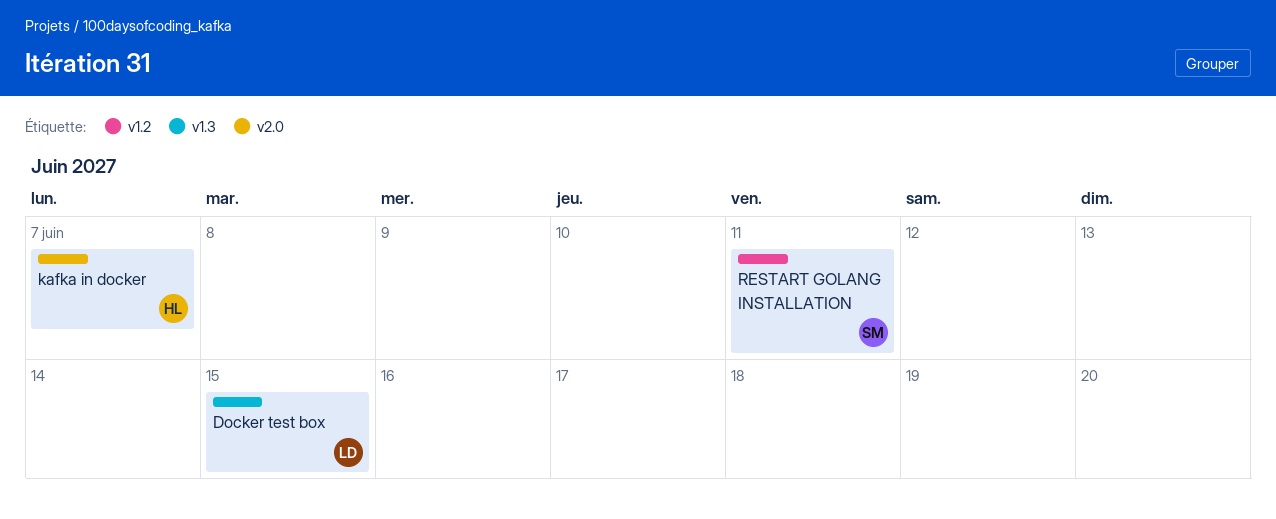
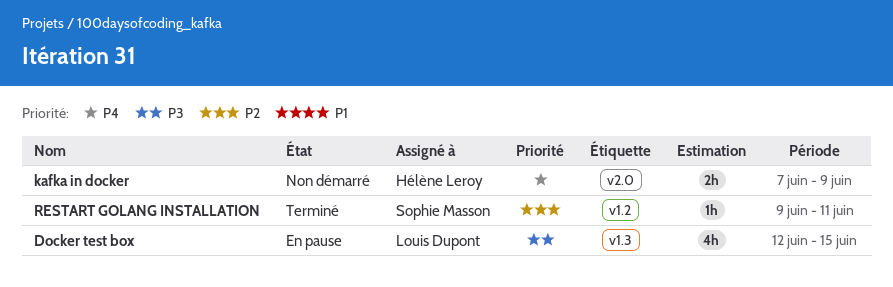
kafka in docker, due: Jun 7 -> Jun 9

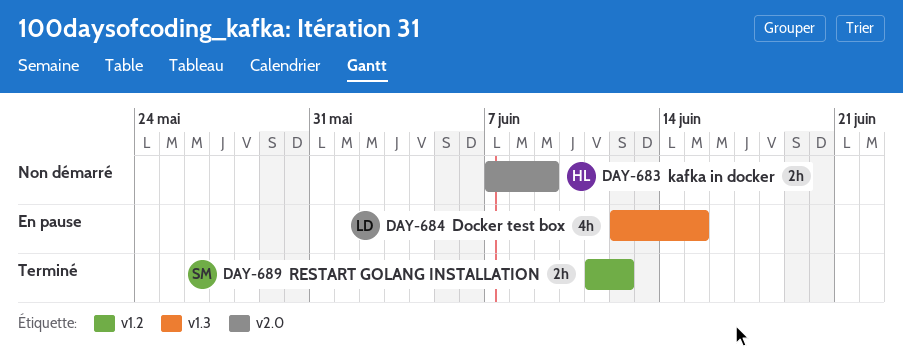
RESTART GOLANG INSTALLATION, estimate: 1h -> 2h
RESTART GOLANG INSTALLATION, start: Jun 9 -> Jun 11
RESTART GOLANG INSTALLATION, due: Jun 11 -> Jun 12

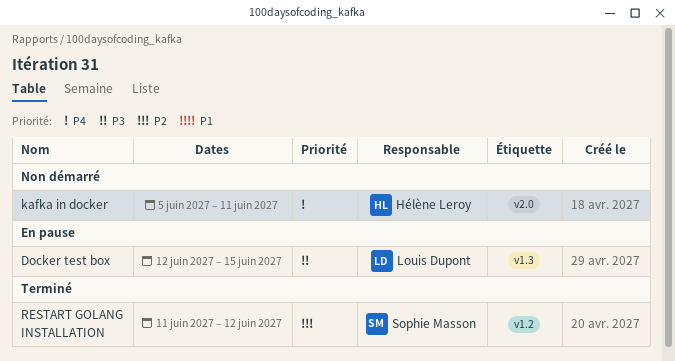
kafka in docker, start: Jun 7 -> Jun 5
kafka in docker, due: Jun 9 -> Jun 11

